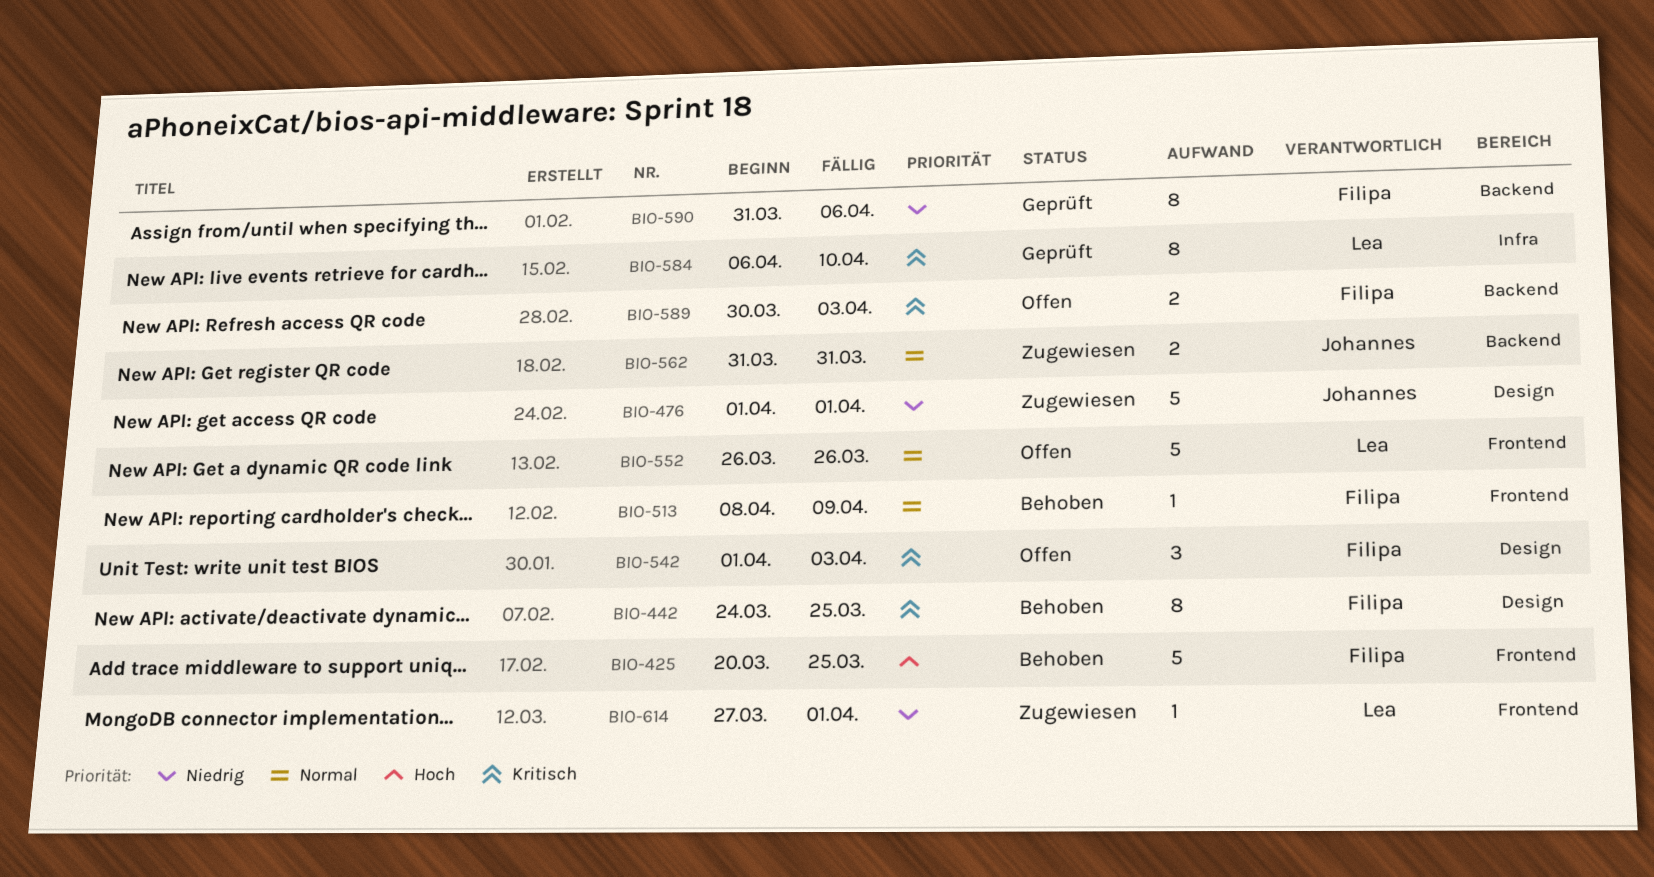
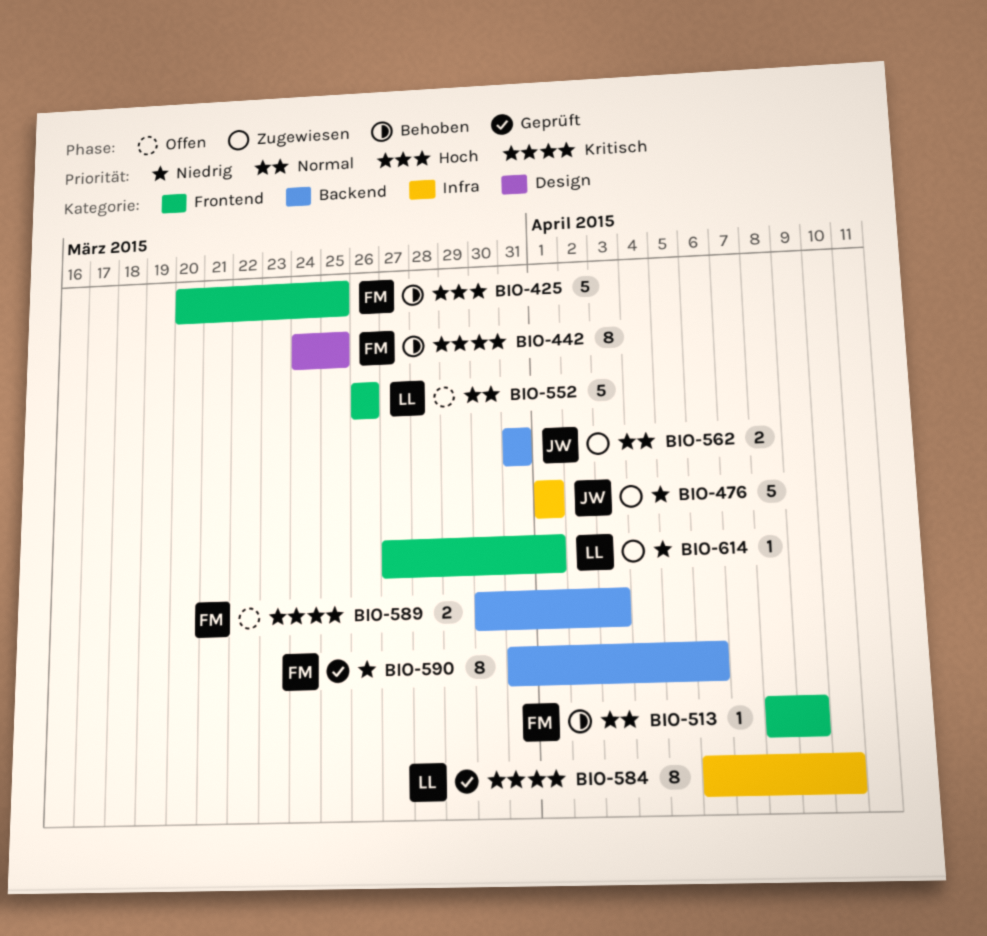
BIO-476, label: Design -> Infra
BIO-542: present -> none

